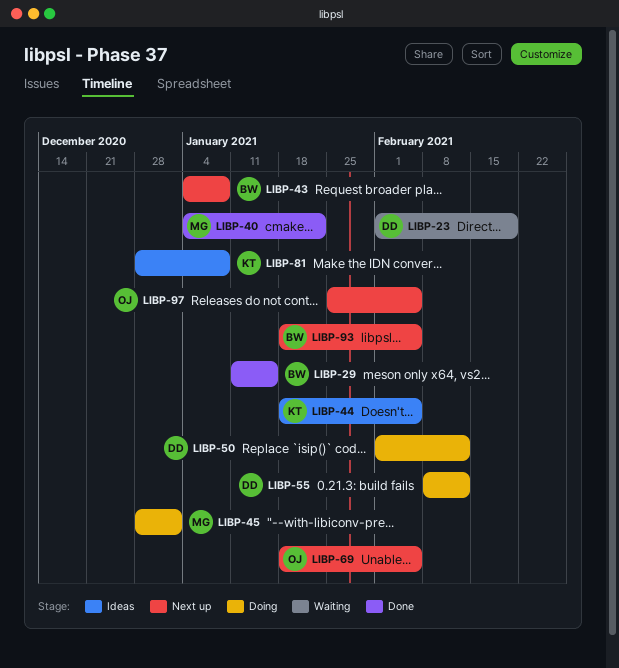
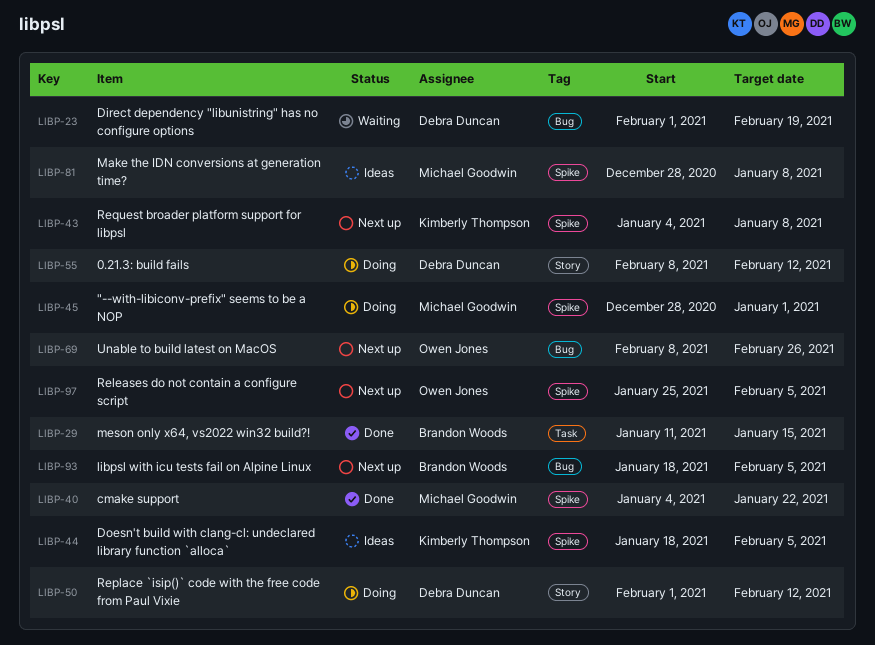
LIBP-43, owner: Brandon Woods -> Kimberly Thompson
LIBP-69, start: Jan 18 -> Feb 8
LIBP-69, due: Feb 5 -> Feb 26
LIBP-81, owner: Kimberly Thompson -> Michael Goodwin

